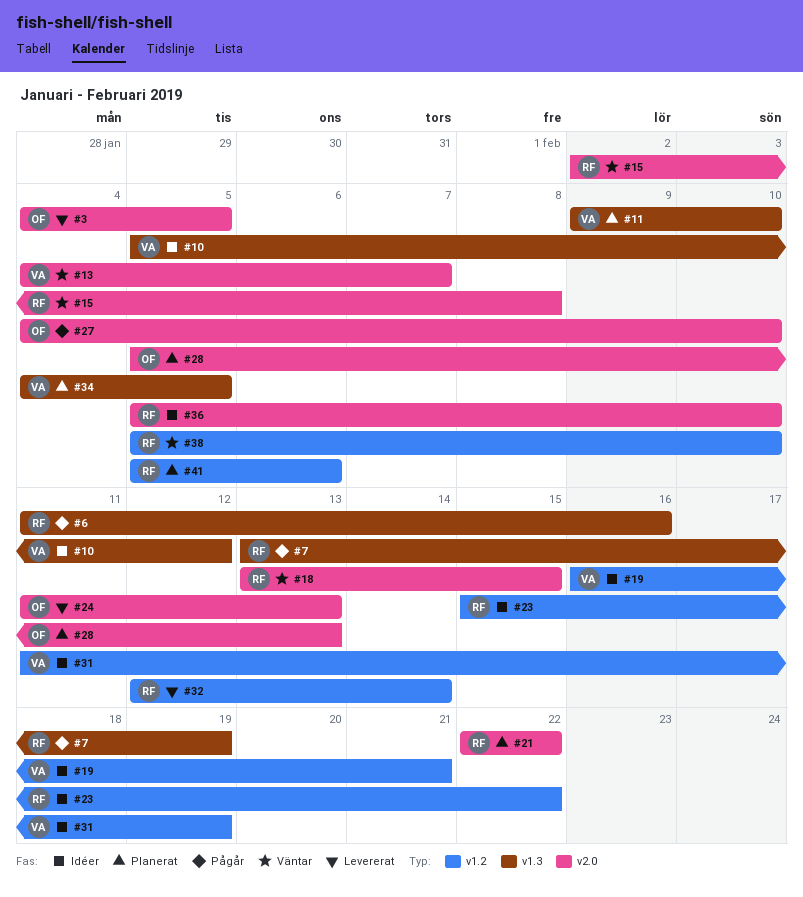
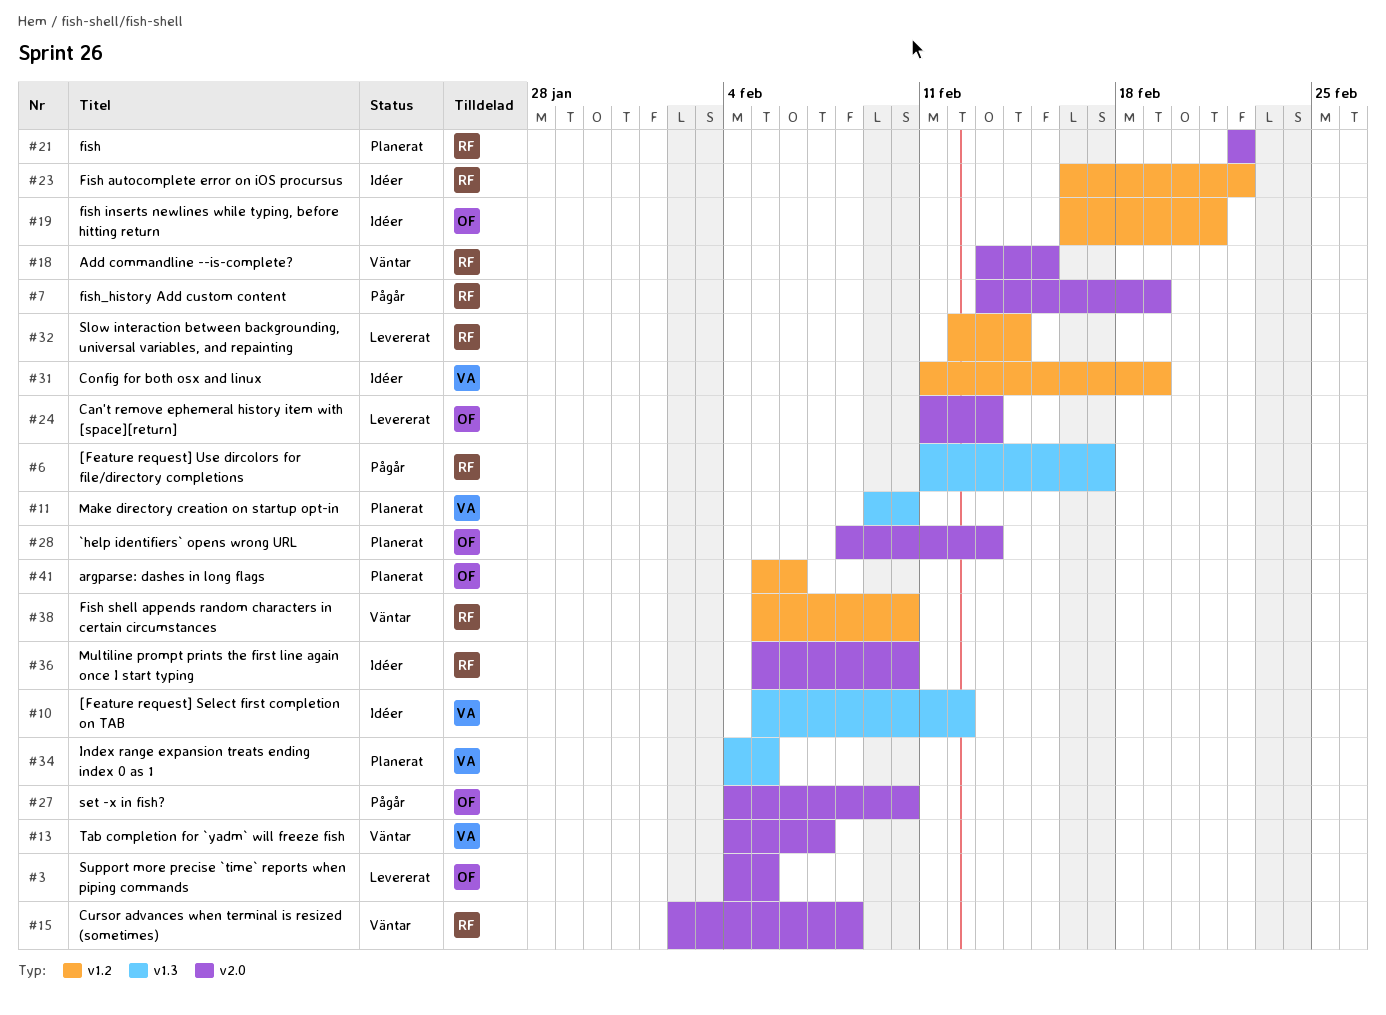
#6, due: Feb 16 -> Feb 17
#7, label: v1.3 -> v2.0
#19, owner: VA -> OF
#23, start: Feb 15 -> Feb 16
#28, start: Feb 5 -> Feb 8
#41, owner: RF -> OF

